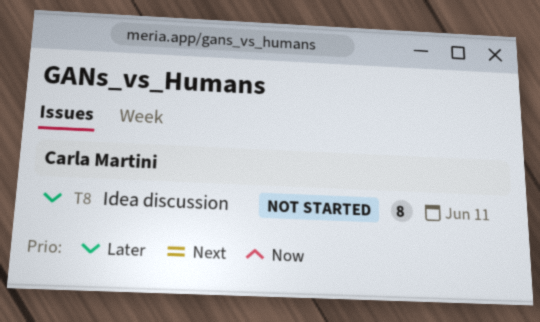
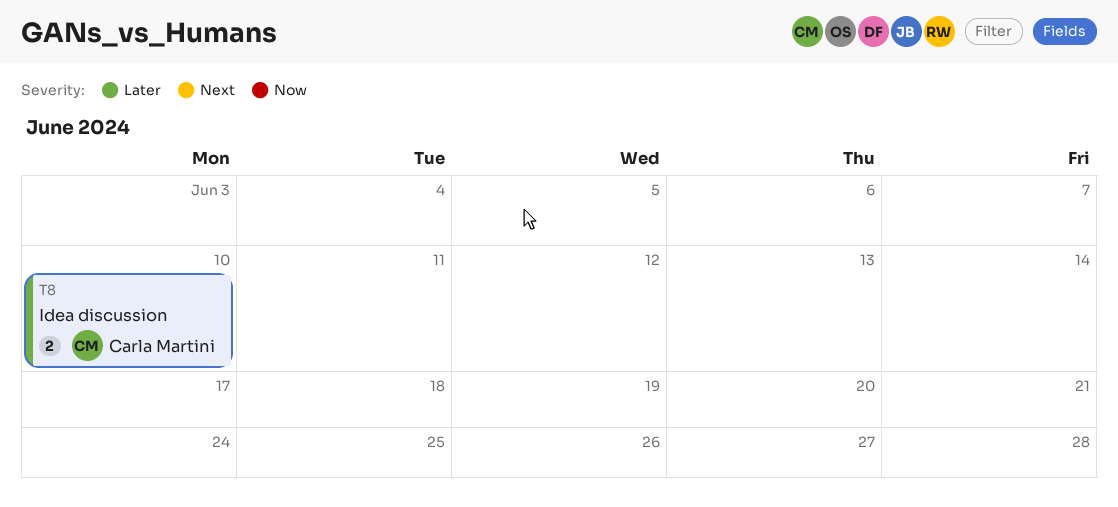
T8, estimate: 8 -> 2
T8, due: Jun 11 -> Jun 10

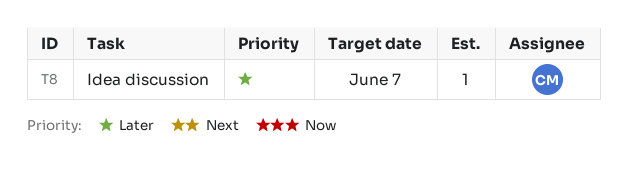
T8, estimate: 2 -> 1
T8, due: Jun 10 -> Jun 7

